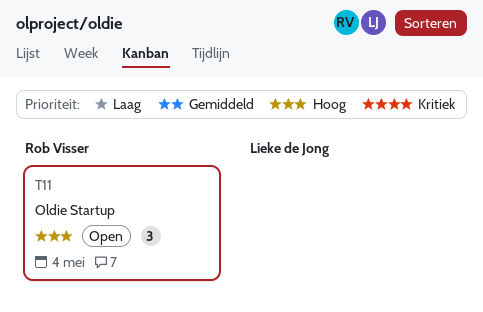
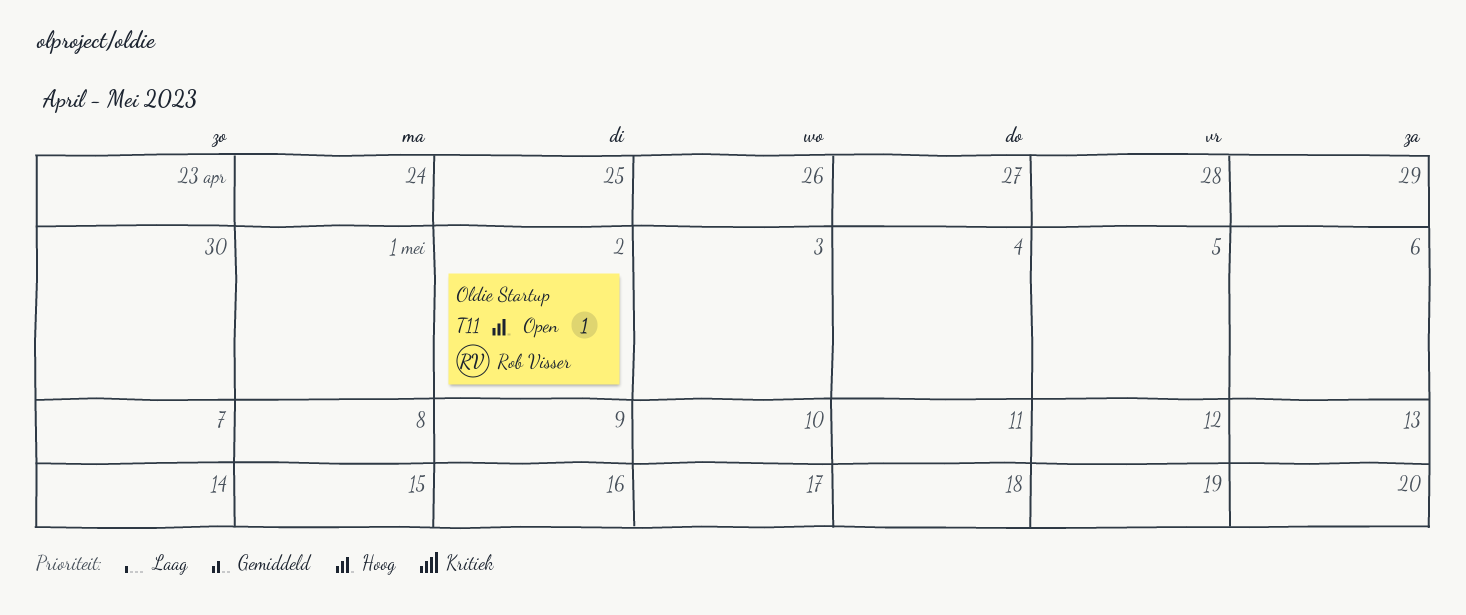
T11, estimate: 3 -> 1
T11, due: May 4 -> May 2

